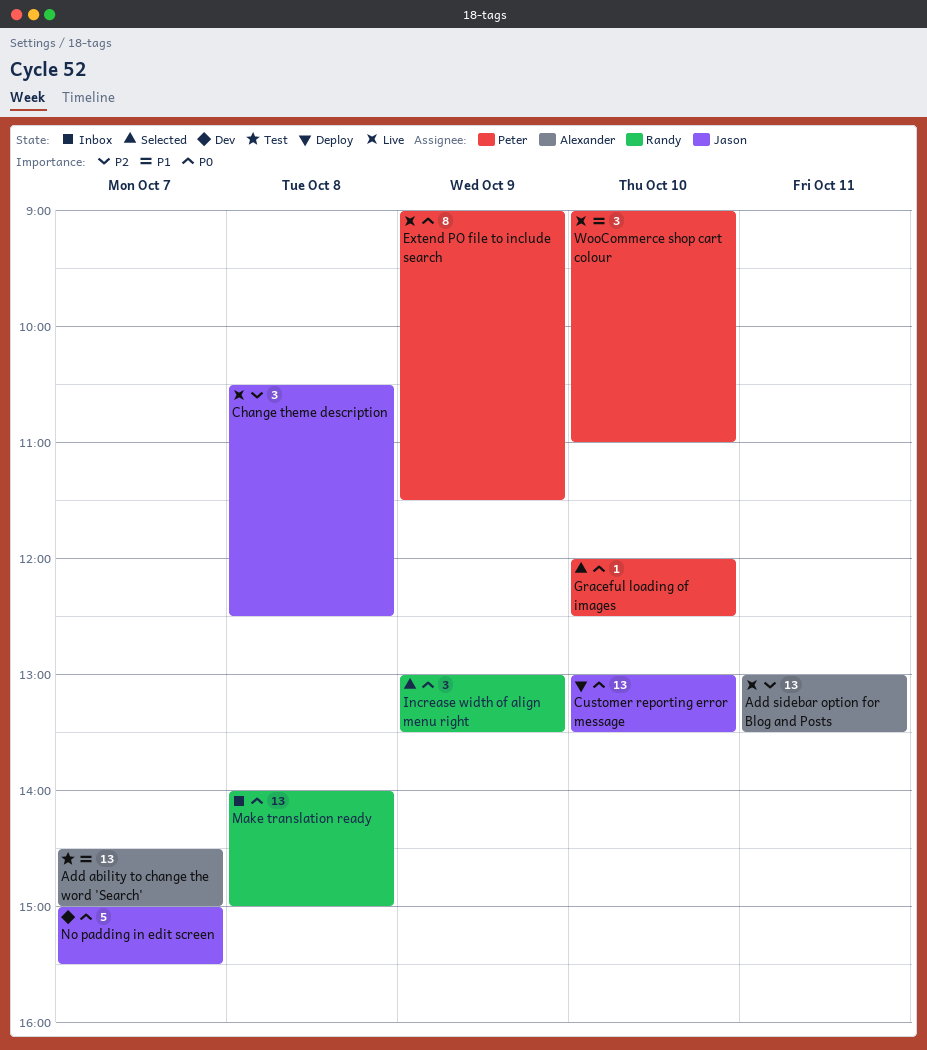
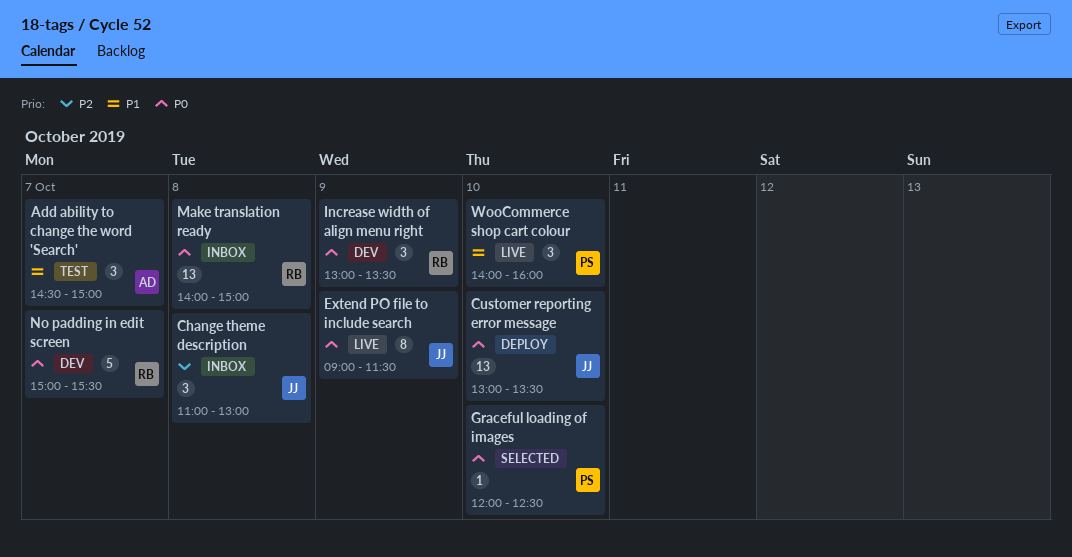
Add ability to change the word 'Search', estimate: 13 -> 3
Add sidebar option for Blog and Posts: present -> none
Change theme description, status: Live -> Inbox
Change theme description, begins: 10:30 -> 11:00
Change theme description, ends: 12:30 -> 13:00
Extend PO file to include search, owner: Peter -> Jason
Increase width of align menu right, status: Selected -> Dev
No padding in edit screen, owner: Jason -> Randy
WooCommerce shop cart colour, begins: 09:00 -> 14:00
WooCommerce shop cart colour, ends: 11:00 -> 16:00

